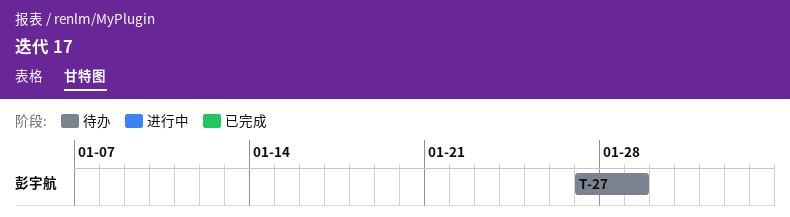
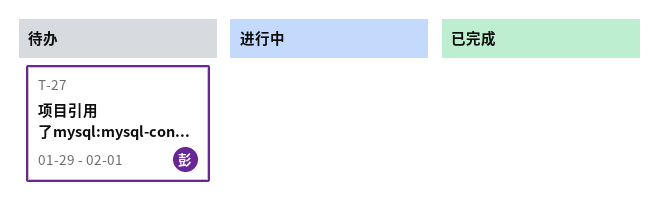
T-27, start: Jan 27 -> Jan 29
T-27, due: Jan 29 -> Feb 1

